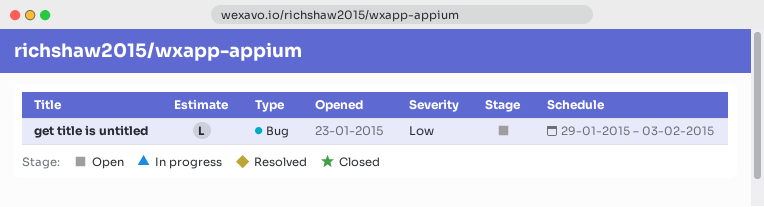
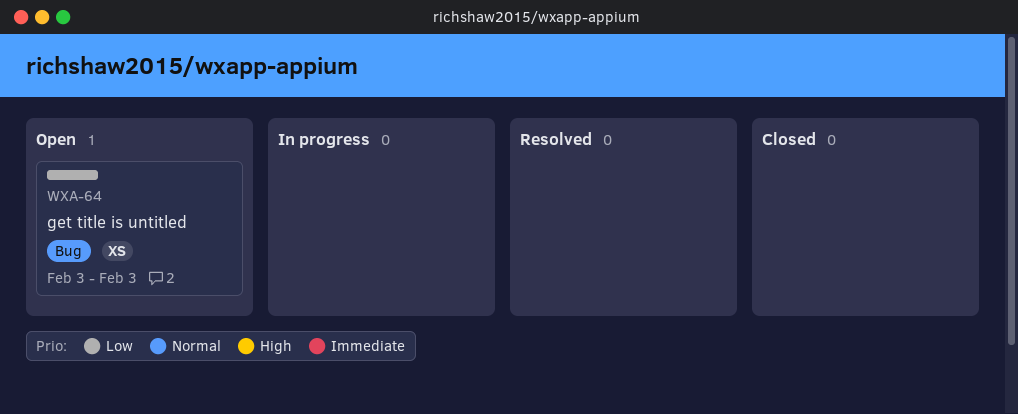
get title is untitled, estimate: L -> XS
get title is untitled, start: Jan 29 -> Feb 3

